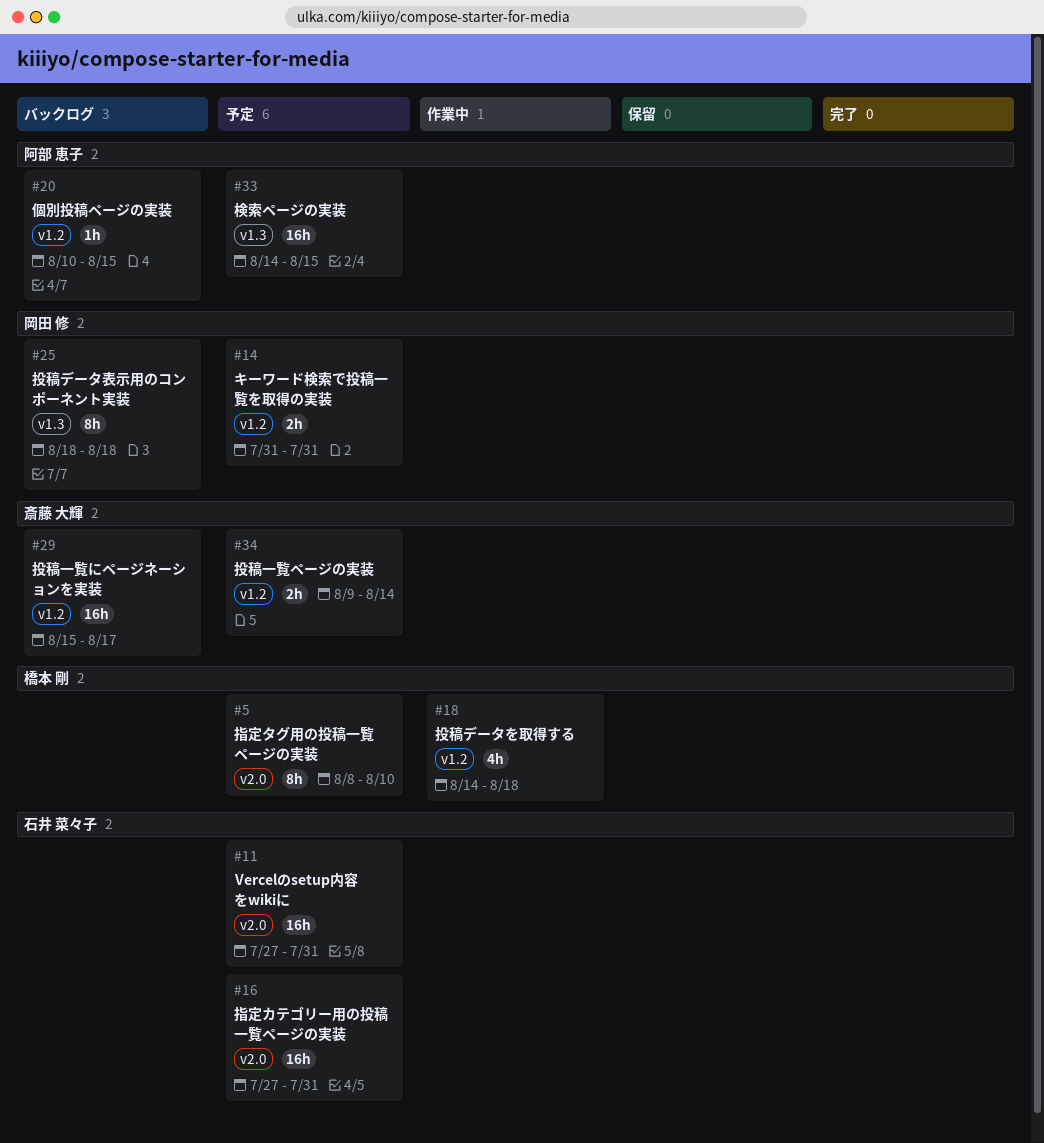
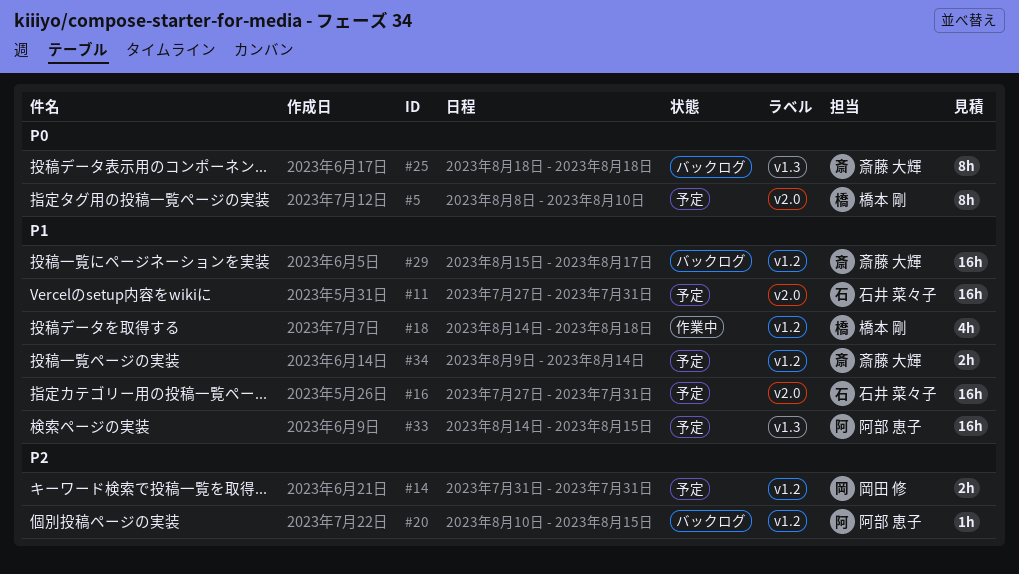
#25, owner: 岡田 修 -> 斎藤 大輝

